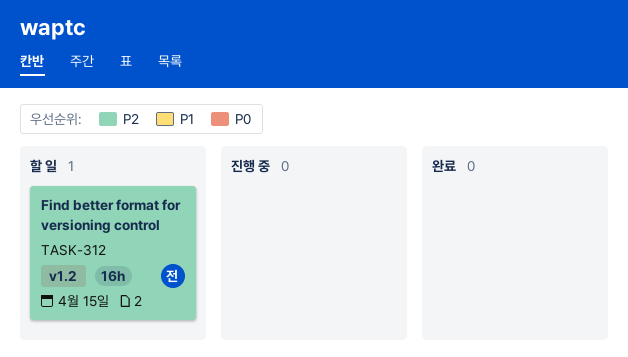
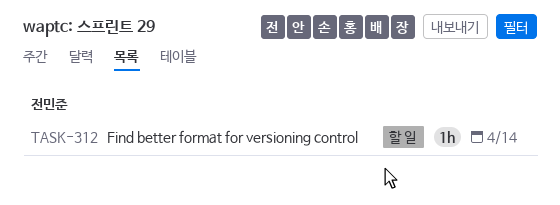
TASK-312, estimate: 16h -> 1h
TASK-312, due: Apr 15 -> Apr 14

